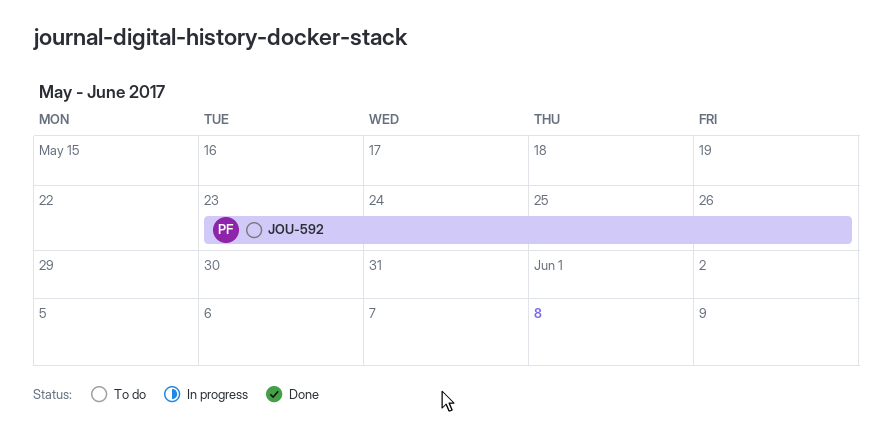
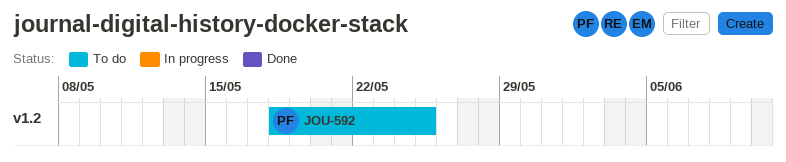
JOU-592, start: May 23 -> May 18
JOU-592, due: May 26 -> May 25

